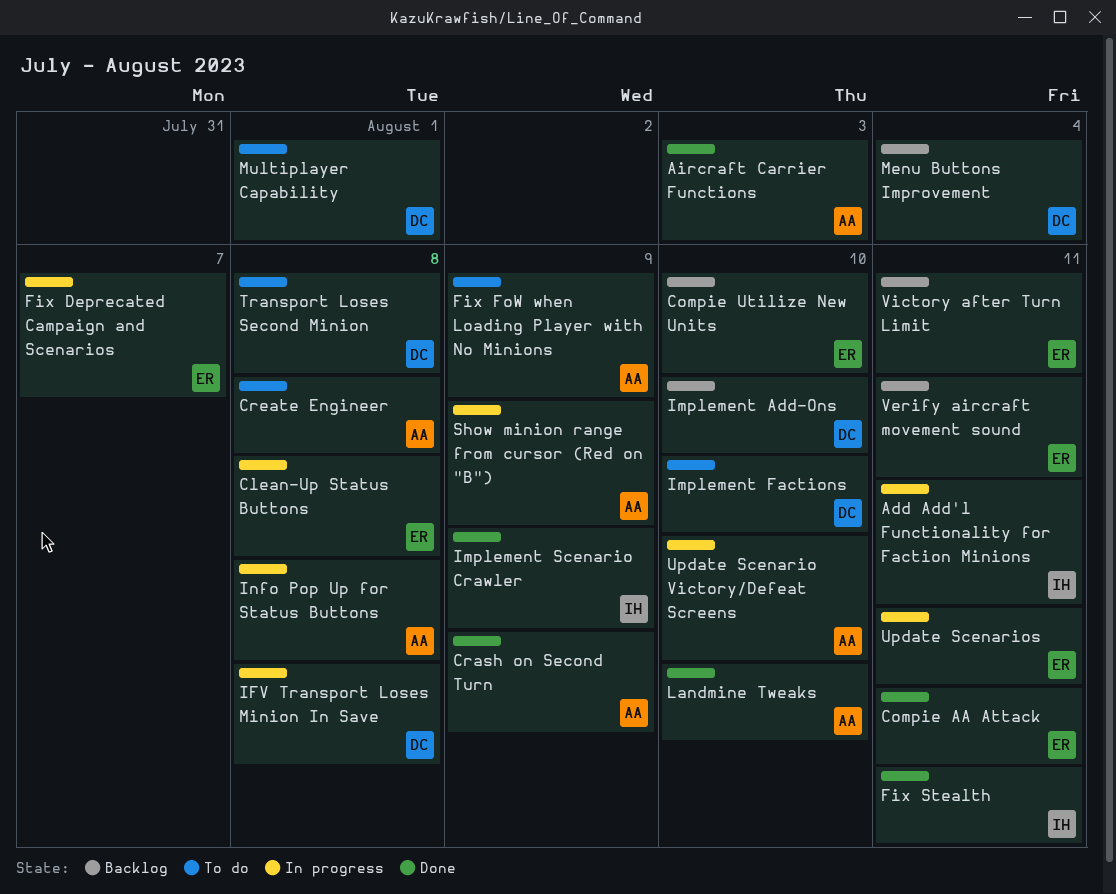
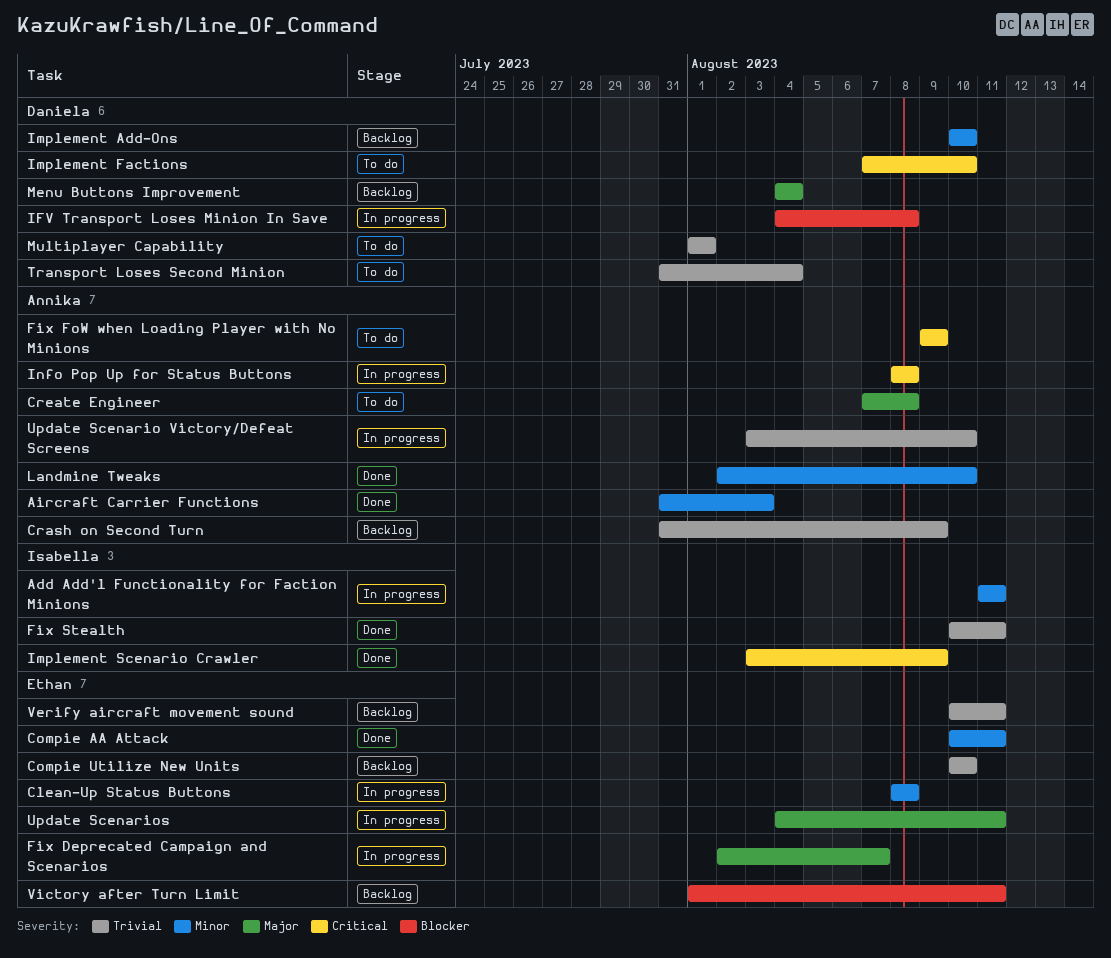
Crash on Second Turn, status: Done -> Backlog
Show minion range from cursor (Red on "B"): present -> none
Transport Loses Second Minion, due: Aug 8 -> Aug 4

